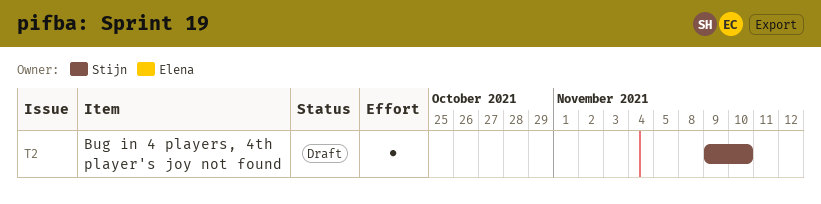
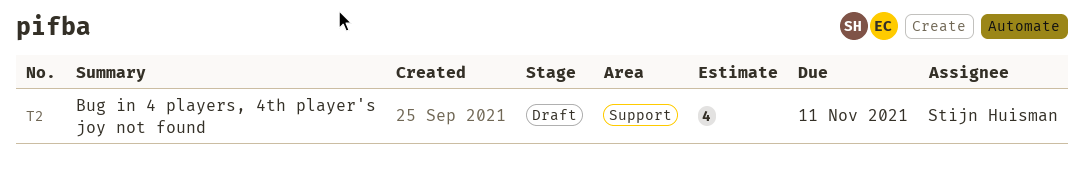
T2, estimate: 1 -> 4
T2, due: Nov 10 -> Nov 11

